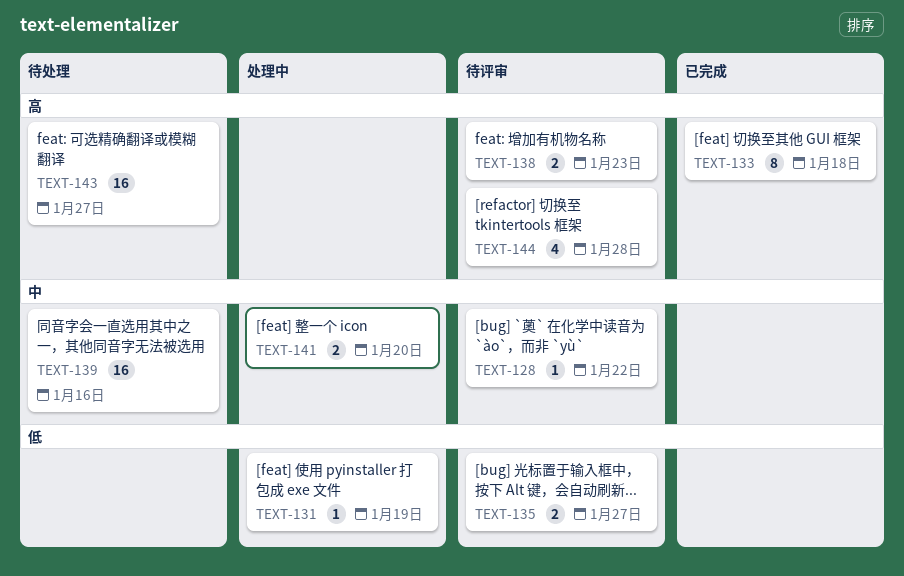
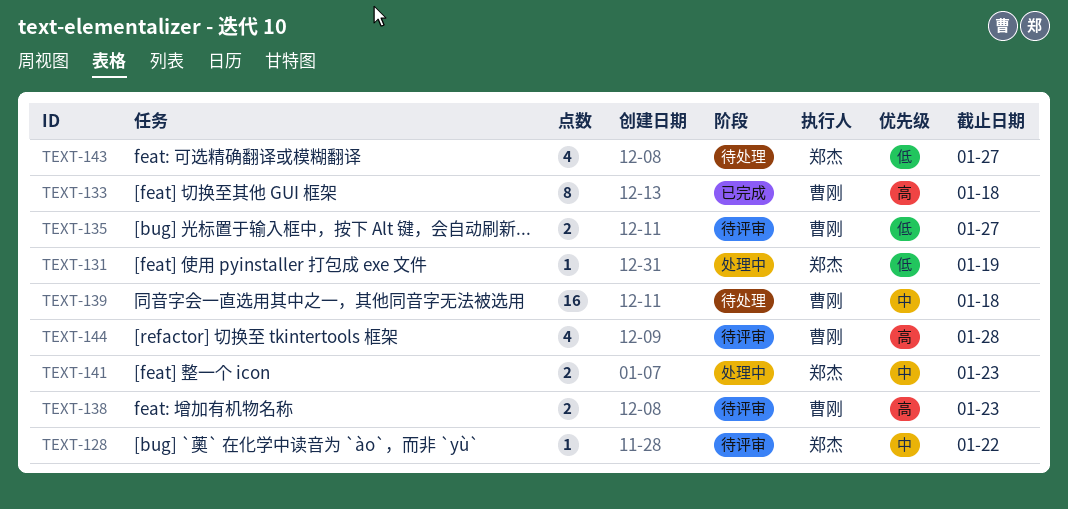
TEXT-139, due: Jan 16 -> Jan 18
TEXT-141, due: Jan 20 -> Jan 23
TEXT-143, priority: 高 -> 低
TEXT-143, estimate: 16 -> 4

